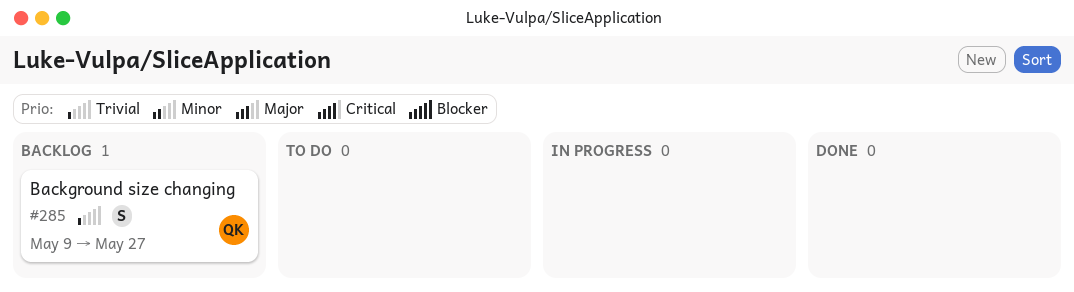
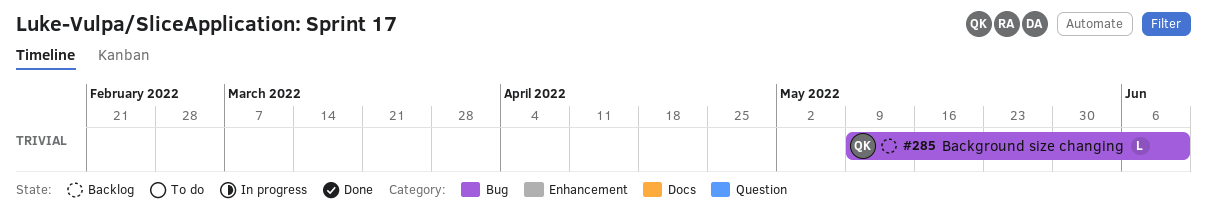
#285, estimate: S -> L
#285, due: May 27 -> Jun 10

